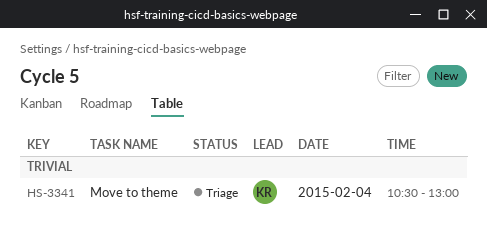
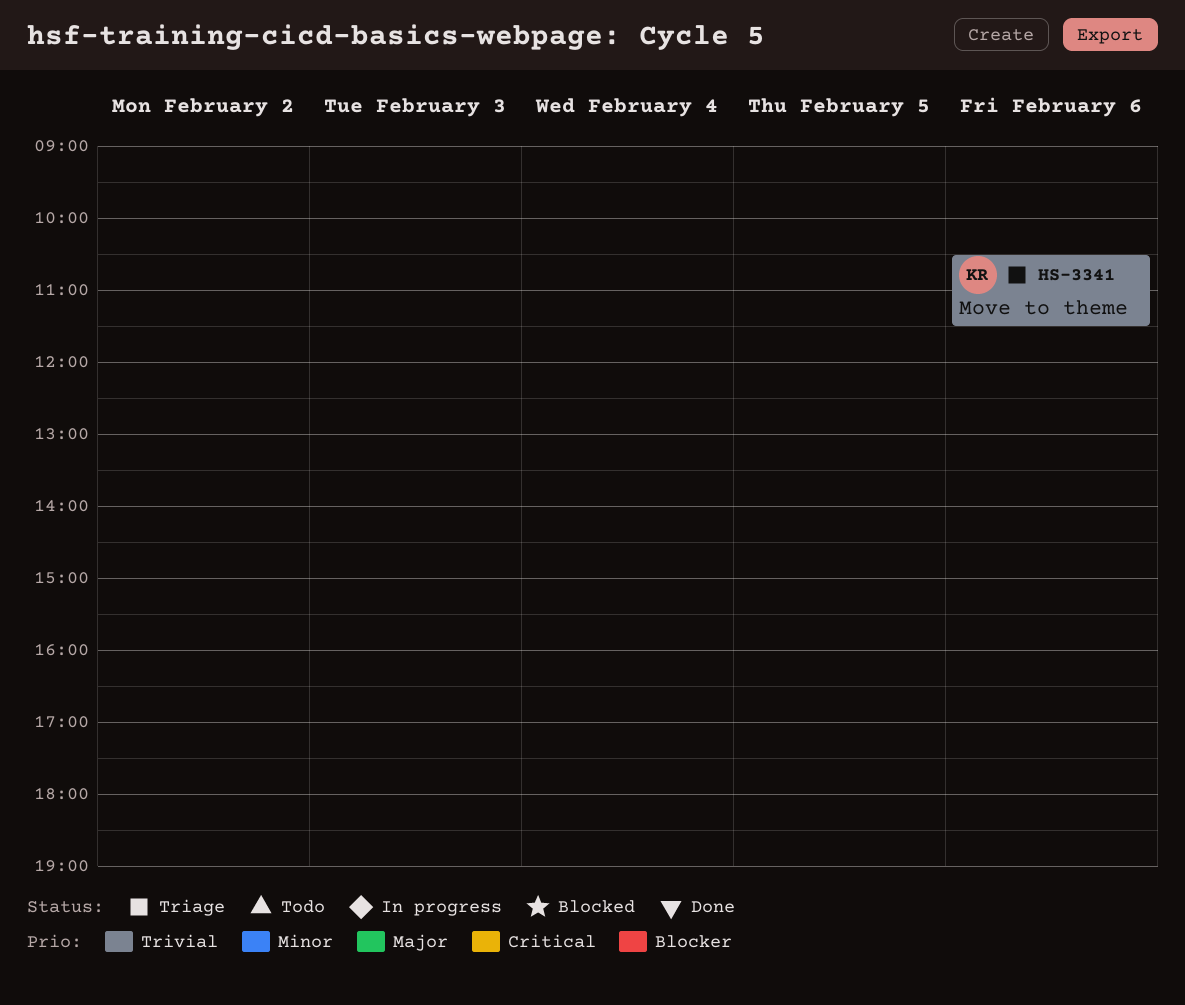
HS-3341, day: Feb 4 -> Feb 6
HS-3341, ends: 13:00 -> 11:30

